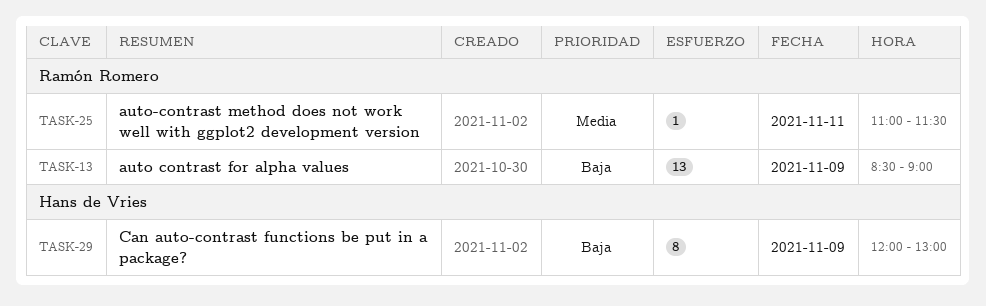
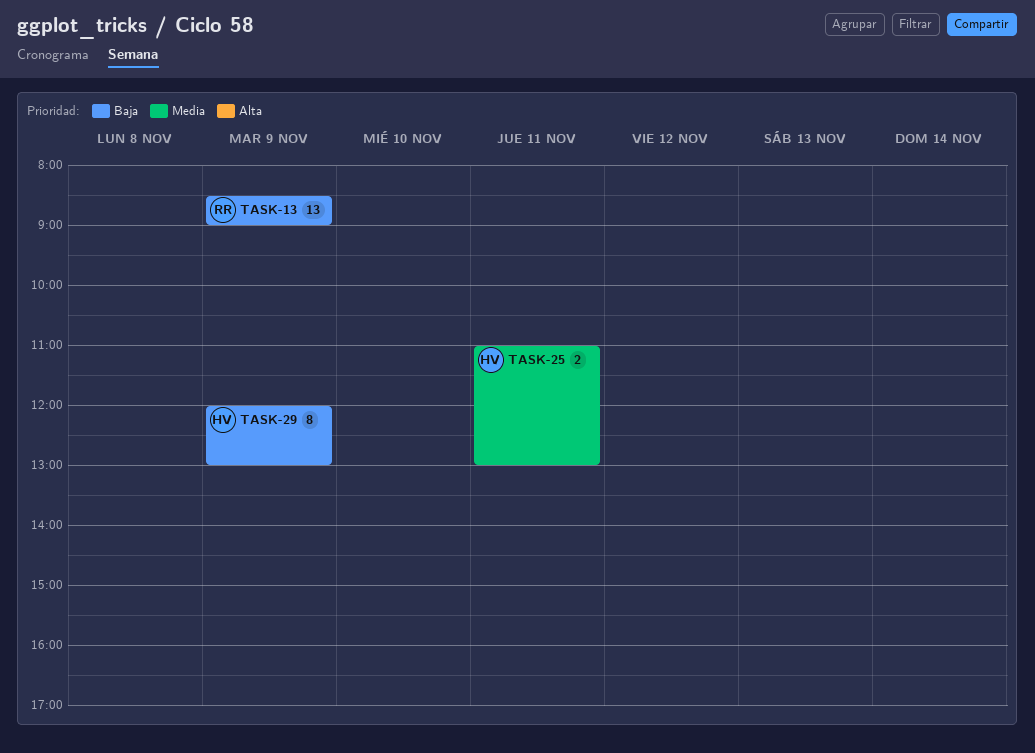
TASK-25, owner: Ramón Romero -> Hans de Vries
TASK-25, estimate: 1 -> 2
TASK-25, ends: 11:30 -> 13:00

